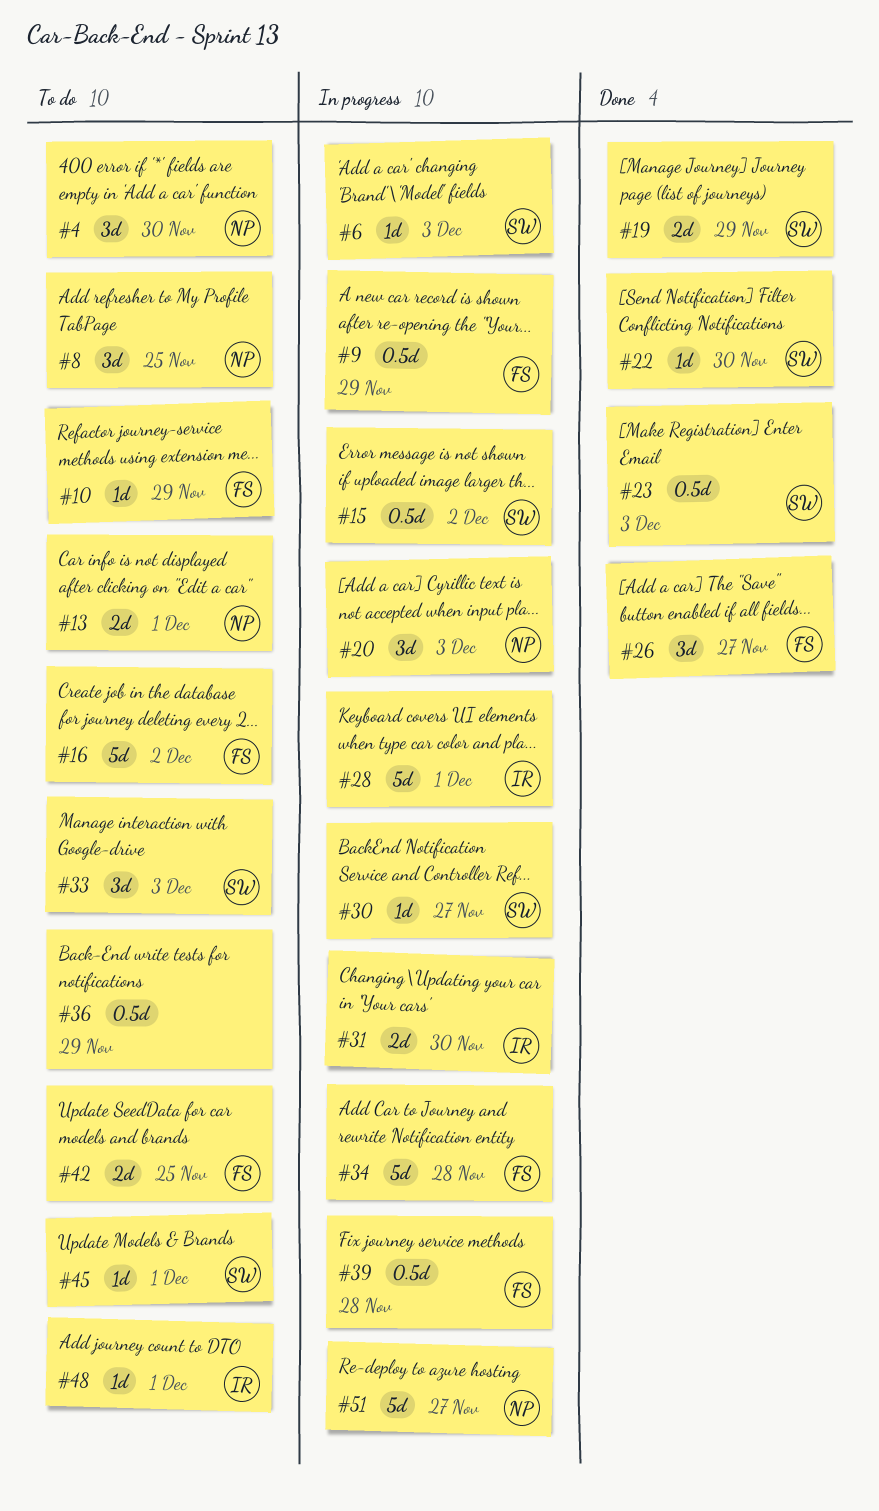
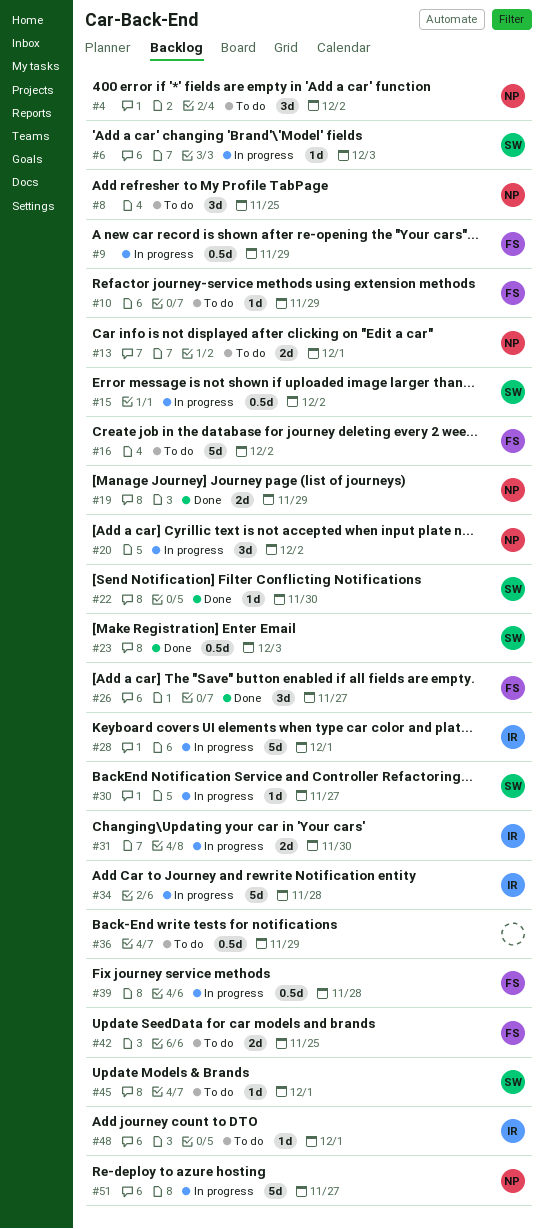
#4, due: Nov 30 -> Dec 2
#19, owner: SW -> NP
#20, due: Dec 3 -> Dec 2
#33: present -> none
#34, owner: FS -> IR

